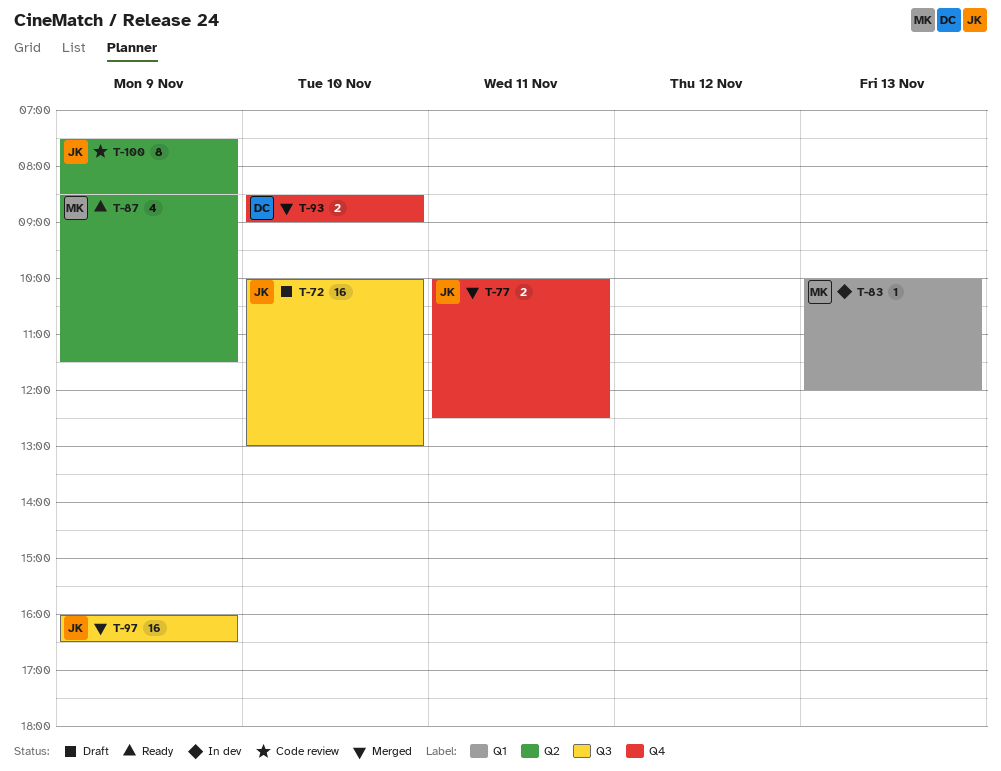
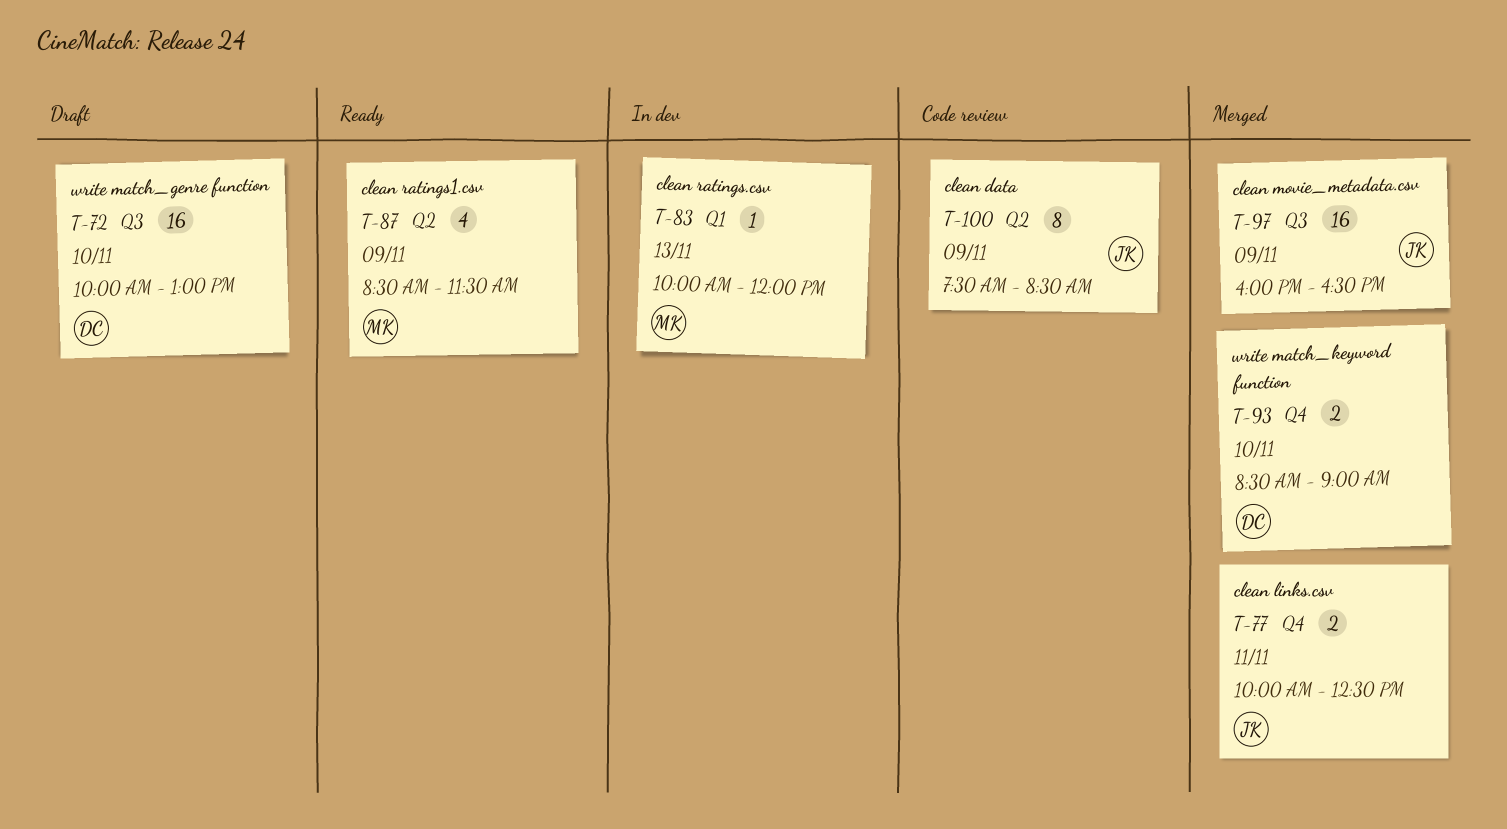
T-72, owner: JK -> DC

